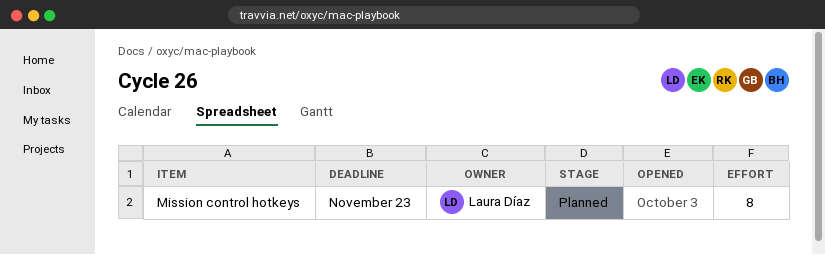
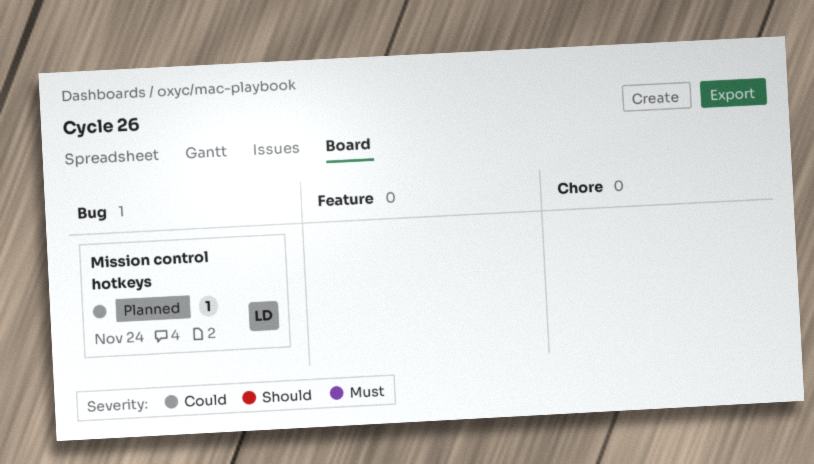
Mission control hotkeys, estimate: 8 -> 1
Mission control hotkeys, due: Nov 23 -> Nov 24

